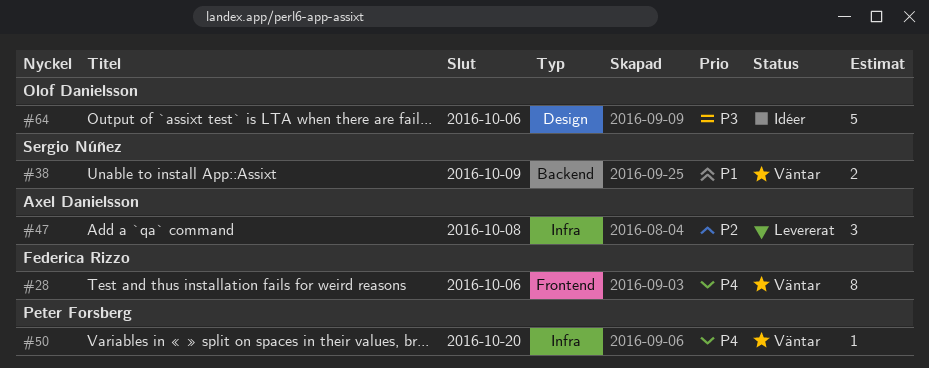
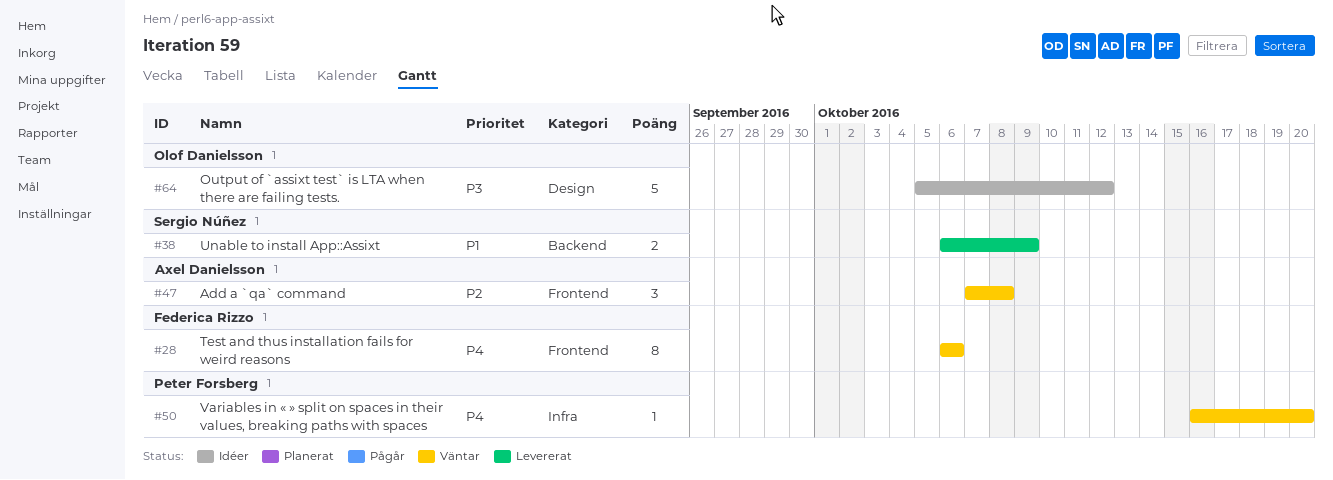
#38, status: Väntar -> Levererat
#47, status: Levererat -> Väntar
#47, label: Infra -> Frontend
#64, due: Oct 6 -> Oct 12

